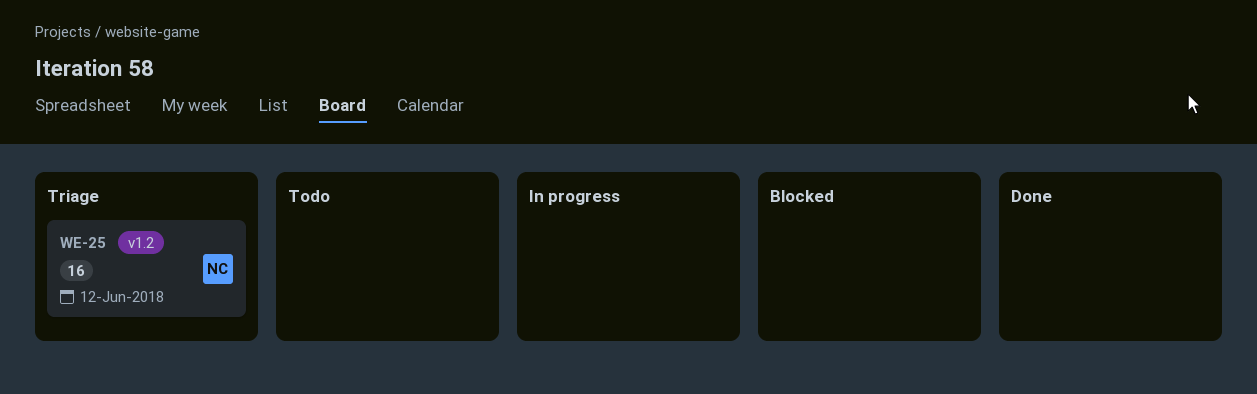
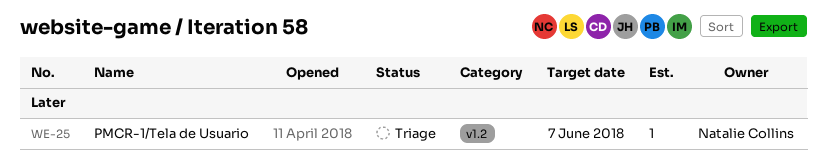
WE-25, estimate: 16 -> 1
WE-25, due: Jun 12 -> Jun 7

